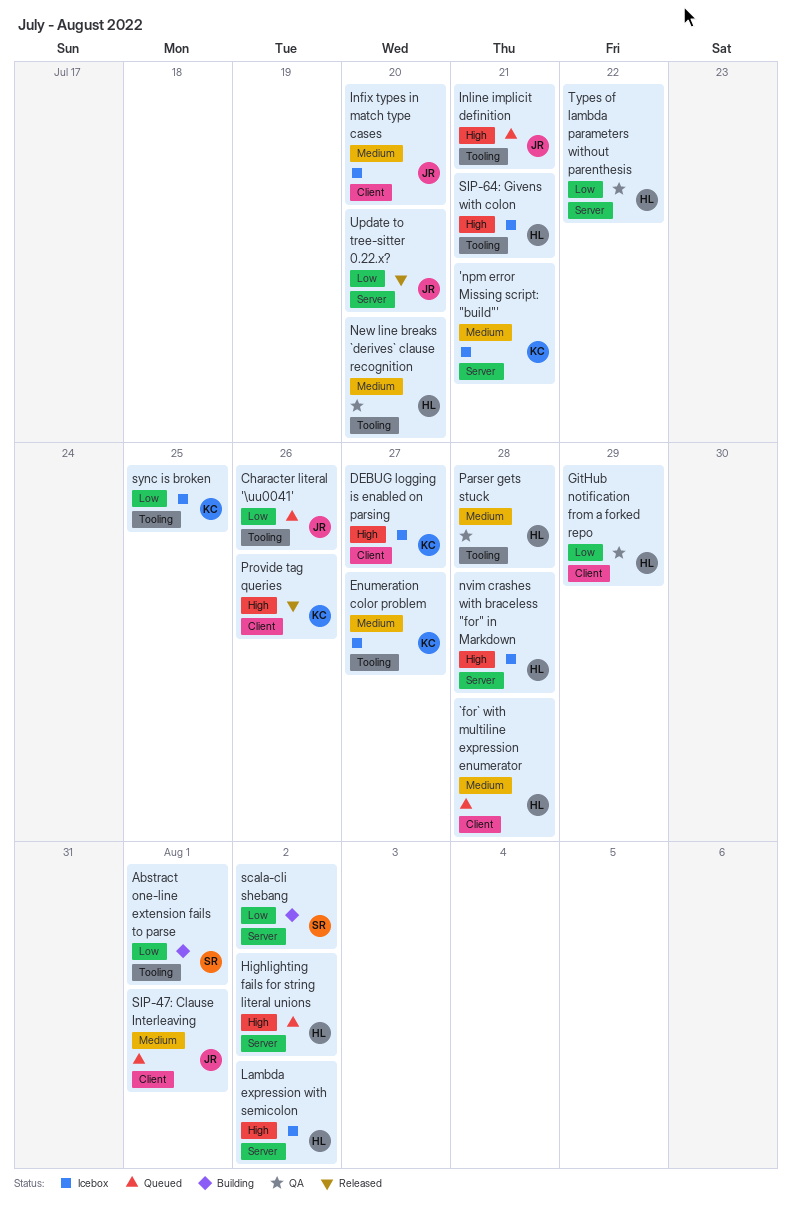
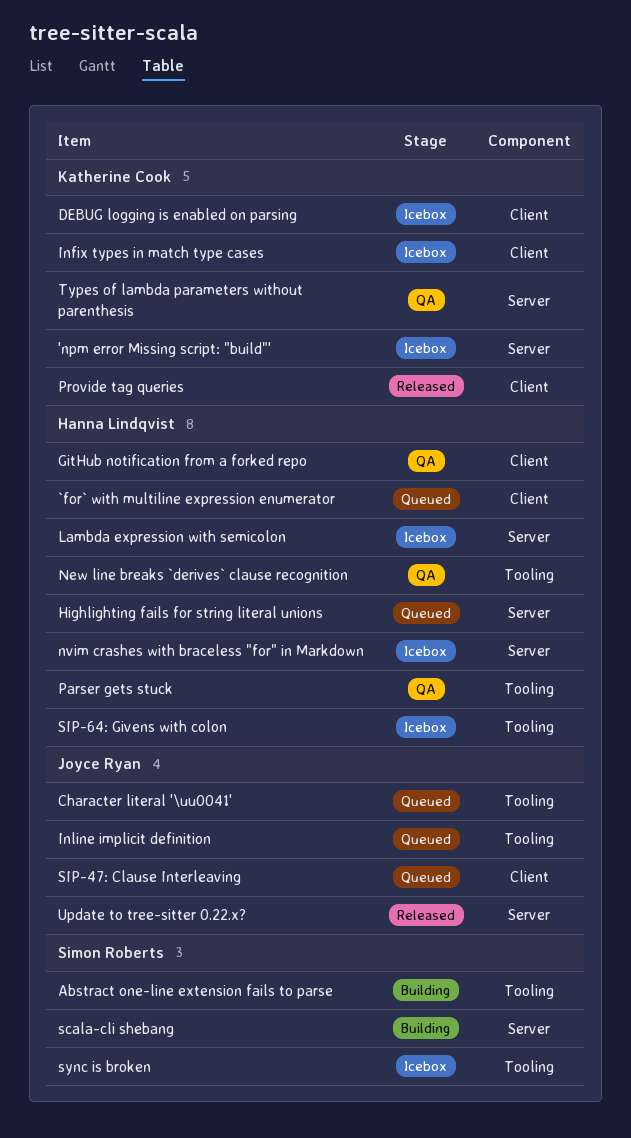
Enumeration color problem: present -> none
Infix types in match type cases, owner: Joyce Ryan -> Katherine Cook
sync is broken, owner: Katherine Cook -> Simon Roberts
Types of lambda parameters without parenthesis, owner: Hanna Lindqvist -> Katherine Cook

